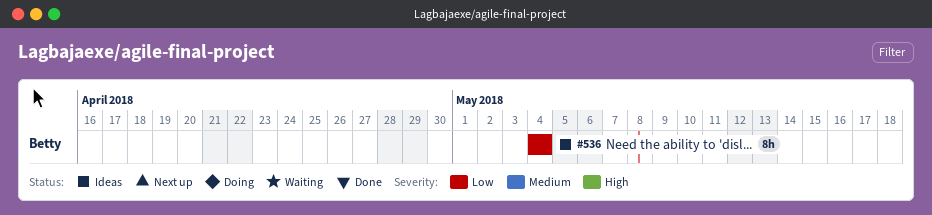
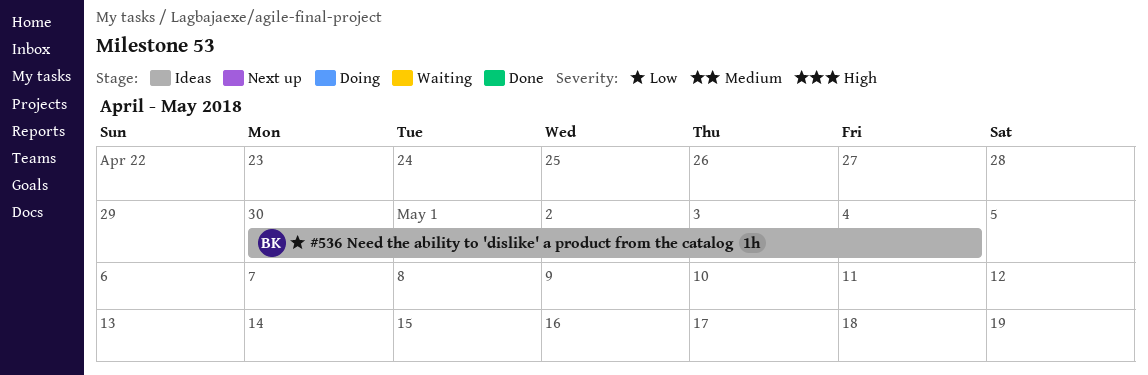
#536, estimate: 8h -> 1h
#536, start: May 4 -> Apr 30

